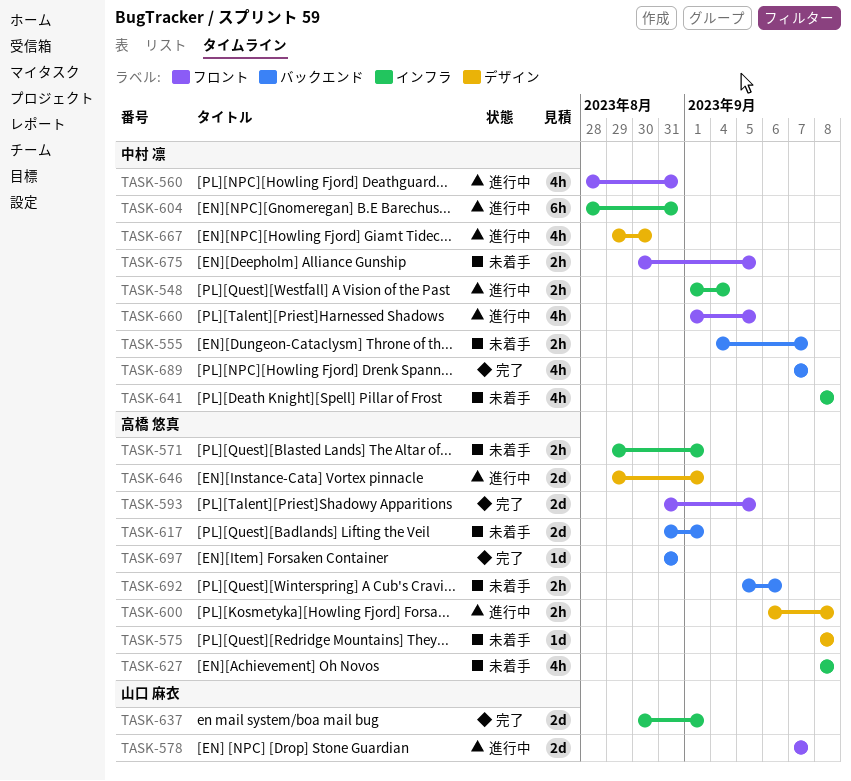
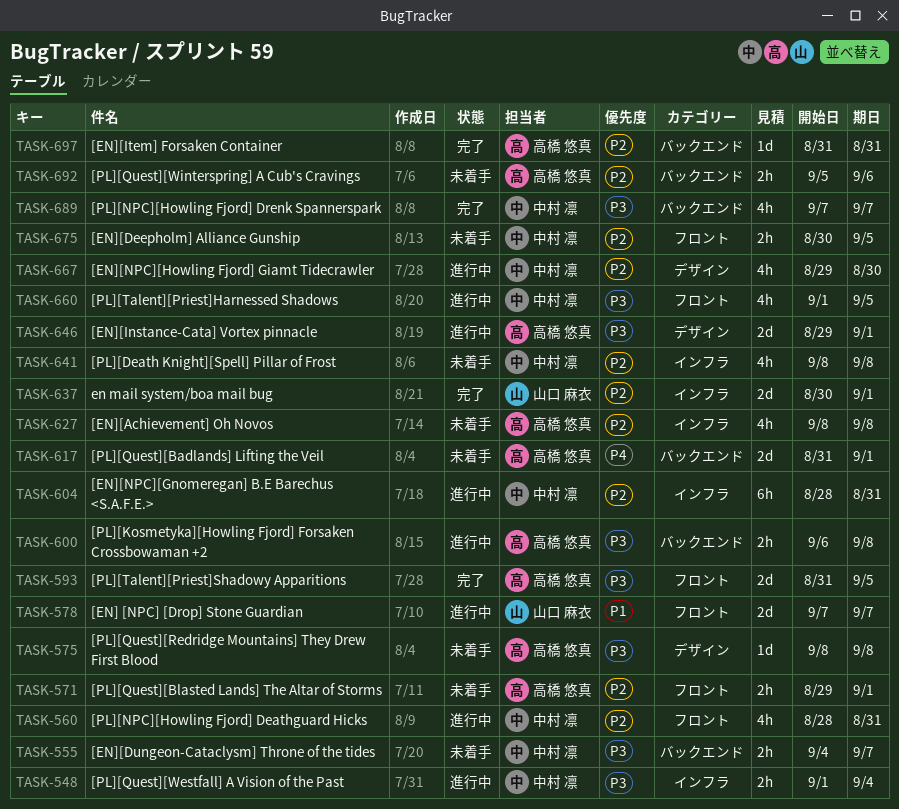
TASK-571, label: インフラ -> フロント
TASK-600, label: デザイン -> バックエンド

